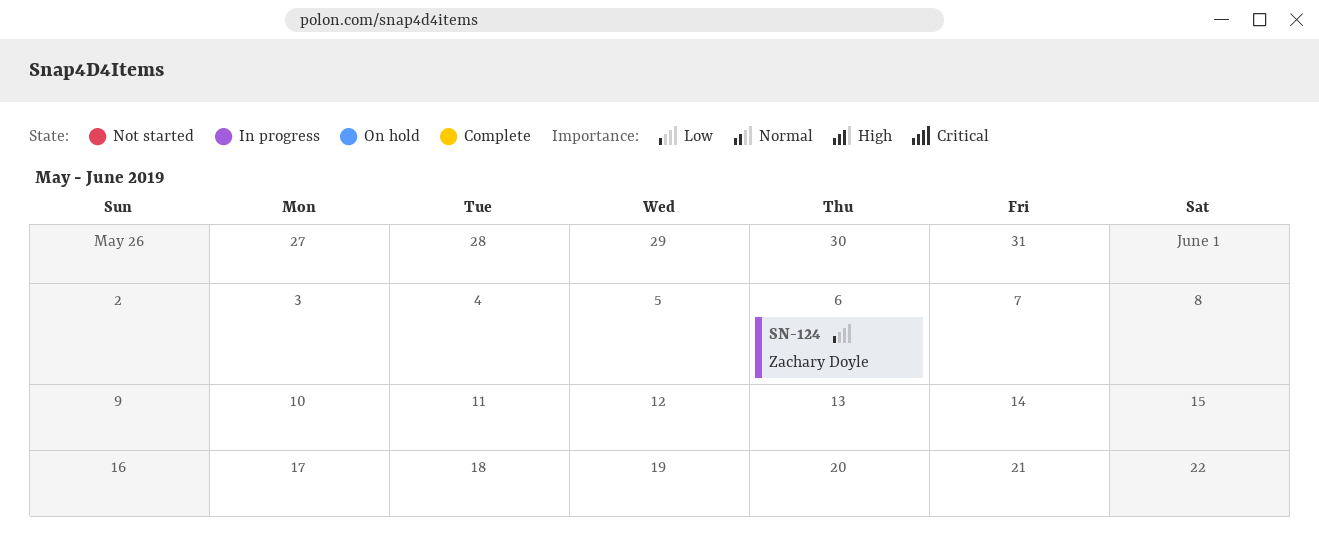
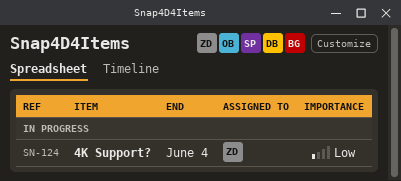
SN-124, due: Jun 6 -> Jun 4

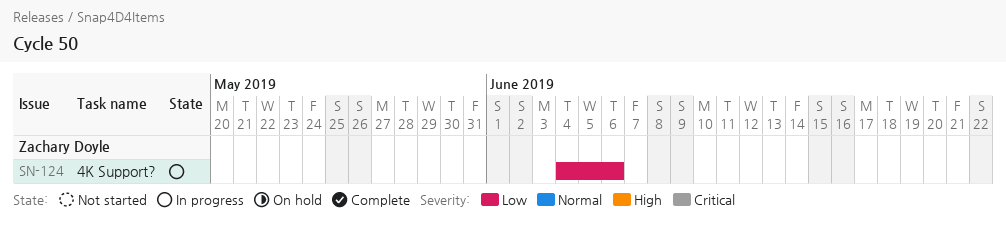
SN-124, due: Jun 4 -> Jun 6

